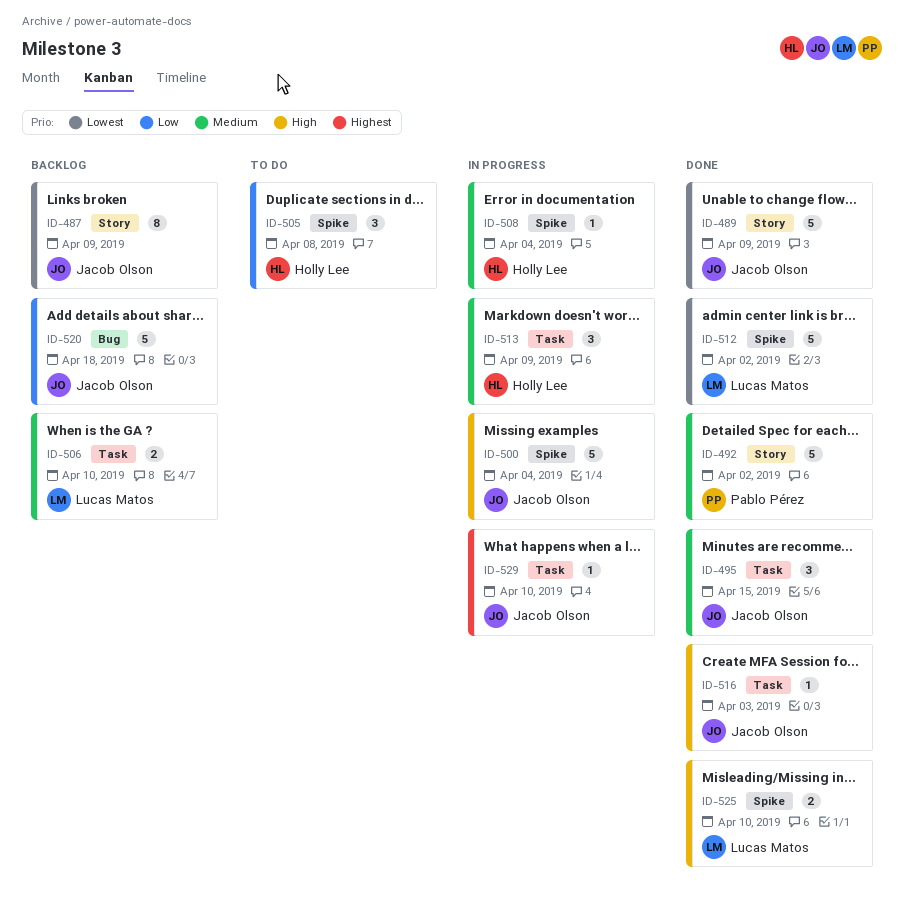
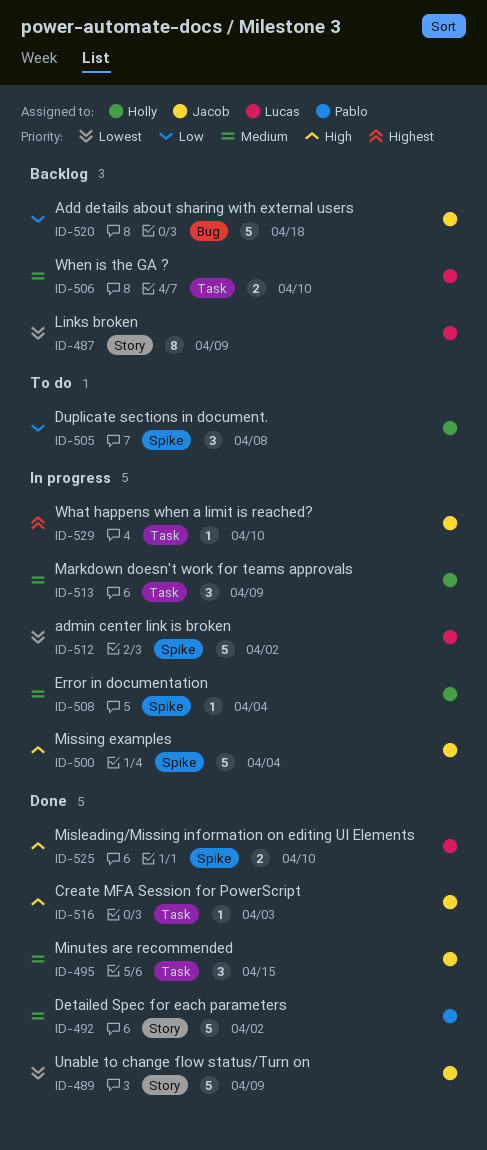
ID-487, owner: Jacob Olson -> Lucas Matos
ID-512, status: Done -> In progress

